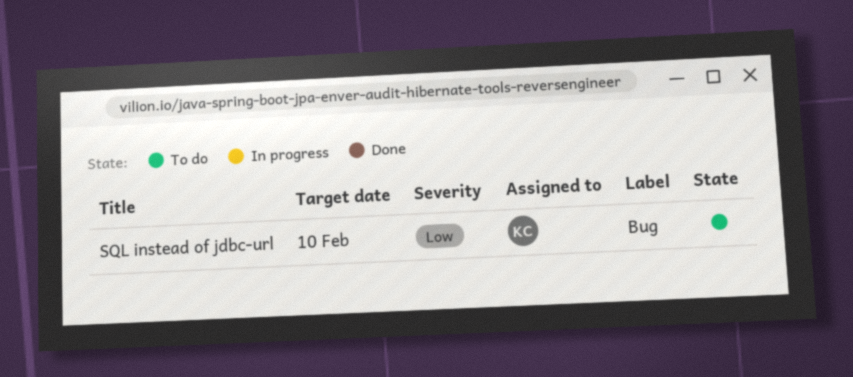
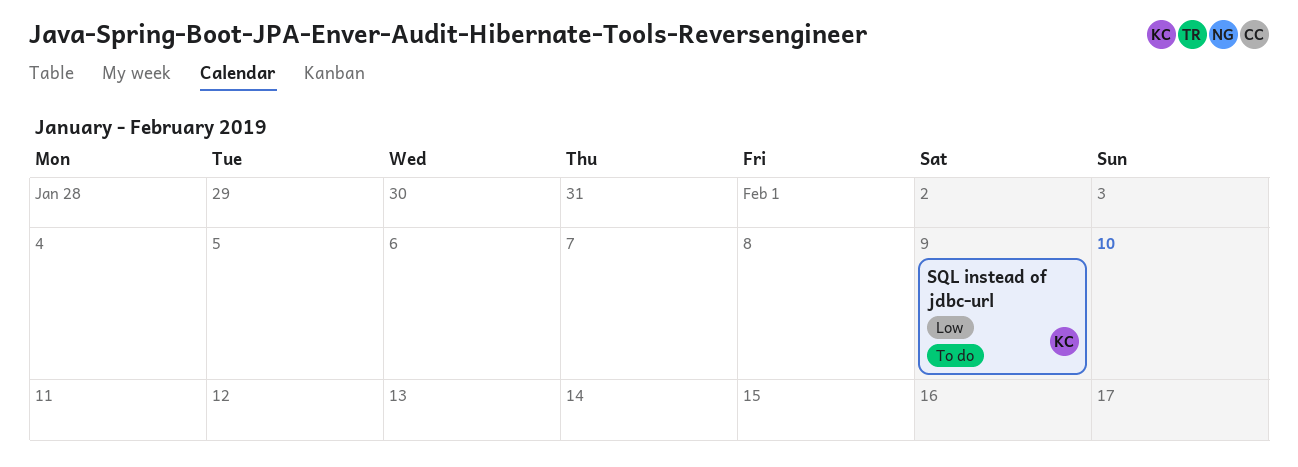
SQL instead of jdbc-url, due: Feb 10 -> Feb 9

